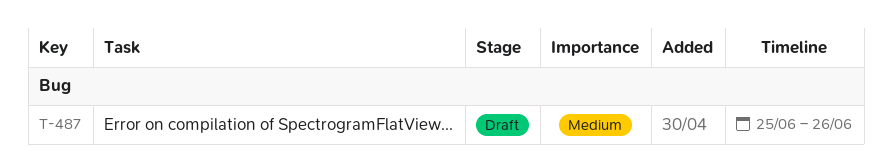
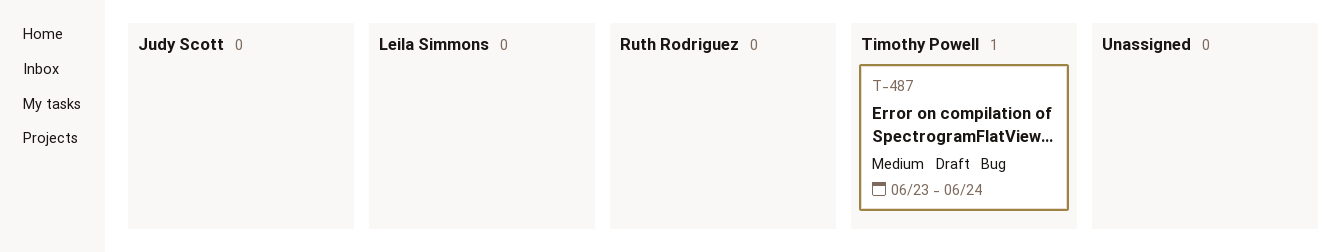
T-487, start: Jun 25 -> Jun 23
T-487, due: Jun 26 -> Jun 24

